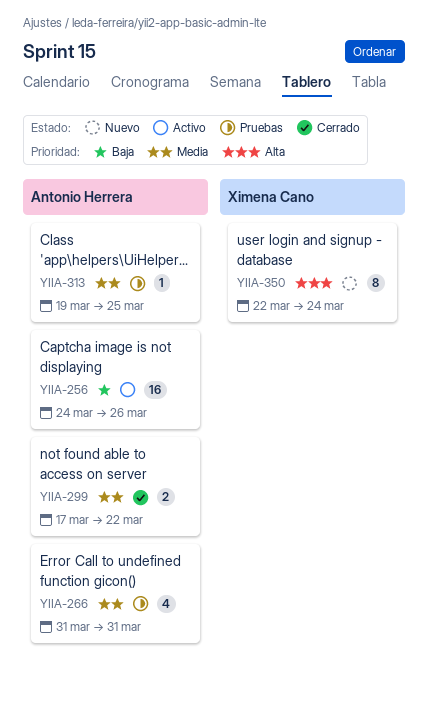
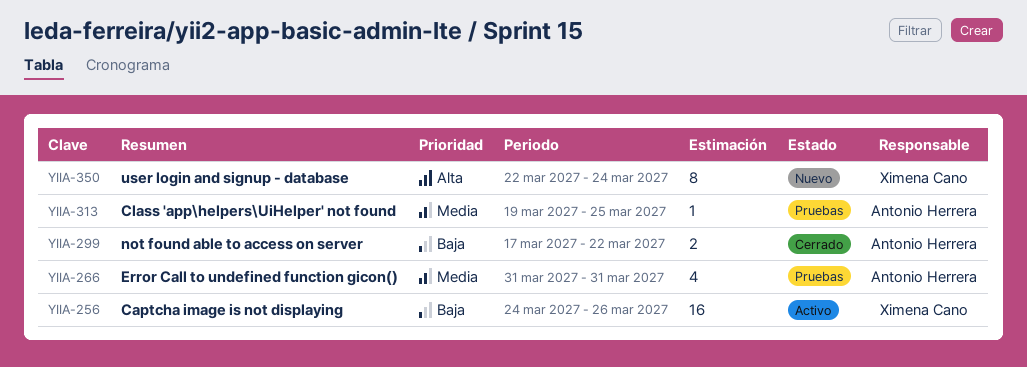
YIIA-256, owner: Antonio Herrera -> Ximena Cano
YIIA-299, priority: Media -> Baja

